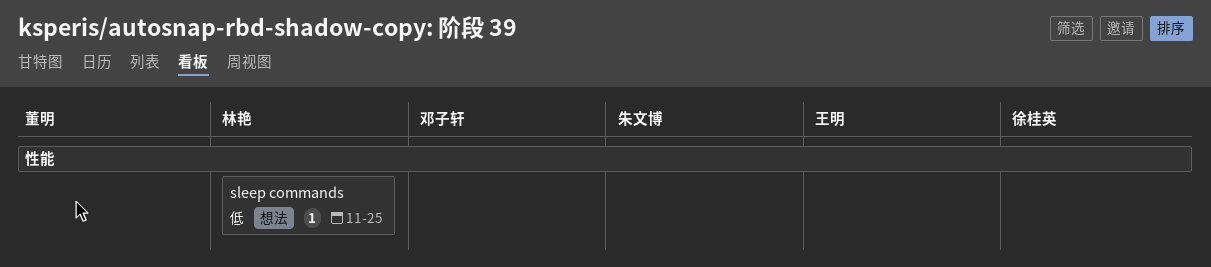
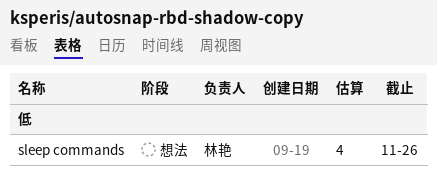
sleep commands, estimate: 1 -> 4
sleep commands, due: Nov 25 -> Nov 26

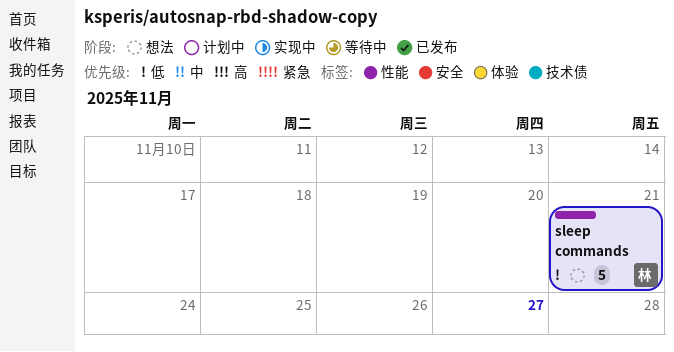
sleep commands, estimate: 4 -> 5
sleep commands, due: Nov 26 -> Nov 21

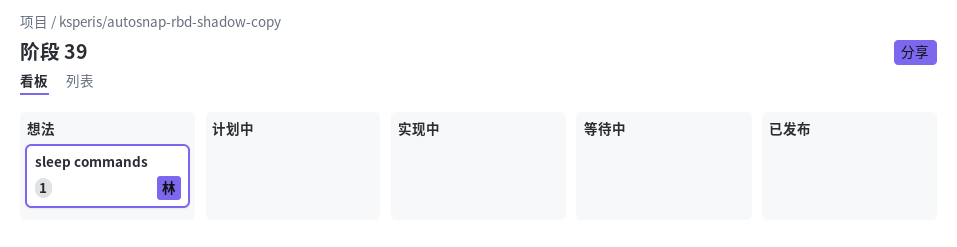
sleep commands, estimate: 5 -> 1

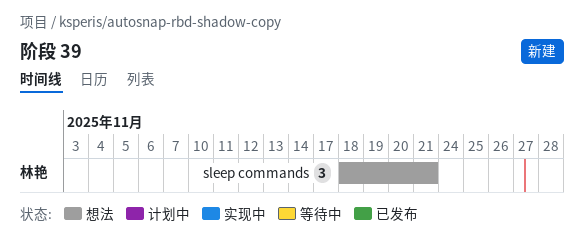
sleep commands, estimate: 1 -> 3

